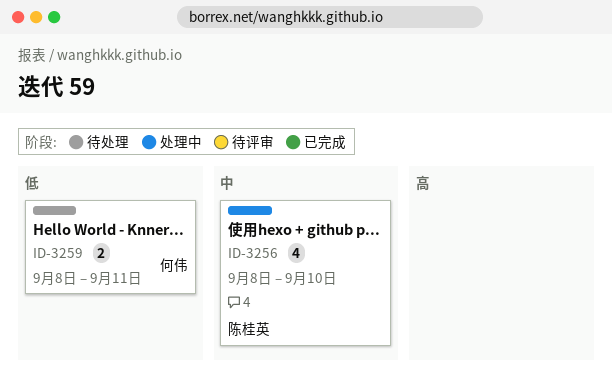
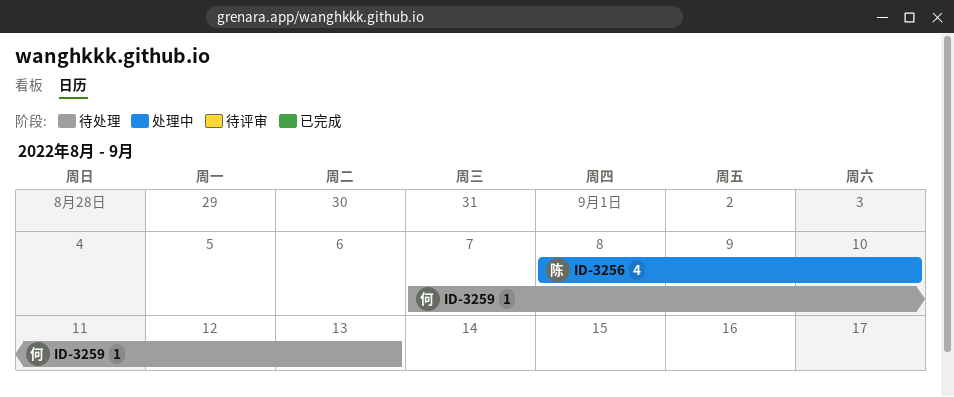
ID-3259, estimate: 2 -> 1
ID-3259, start: Sep 8 -> Sep 7
ID-3259, due: Sep 11 -> Sep 13

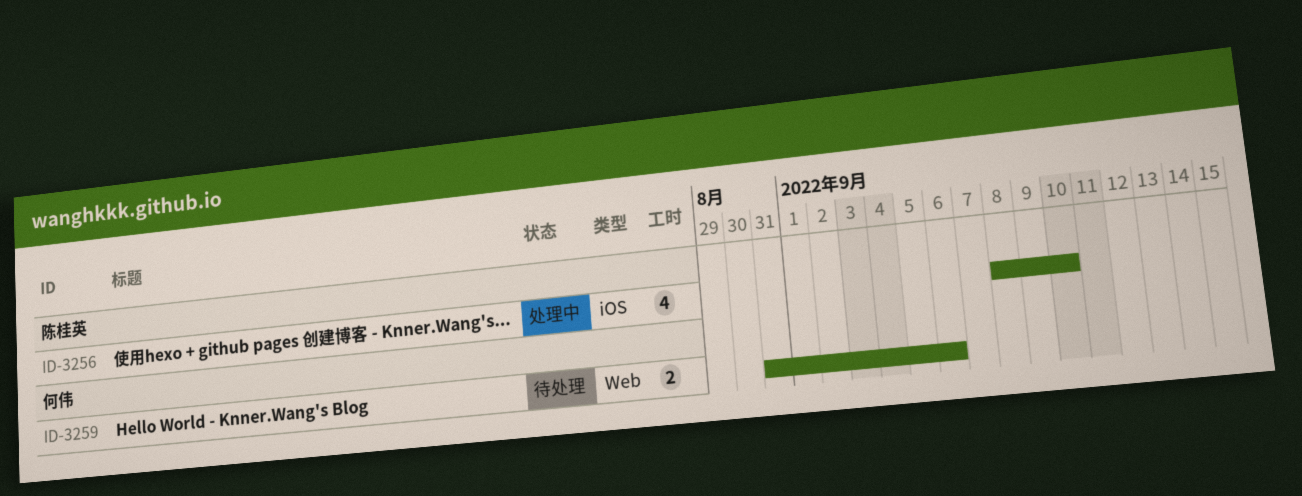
ID-3259, estimate: 1 -> 2
ID-3259, start: Sep 7 -> Aug 31
ID-3259, due: Sep 13 -> Sep 6

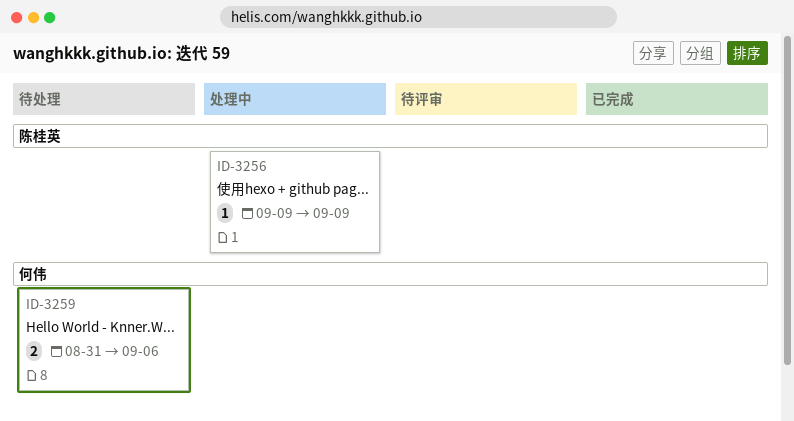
ID-3256, estimate: 4 -> 1
ID-3256, start: Sep 8 -> Sep 9
ID-3256, due: Sep 10 -> Sep 9

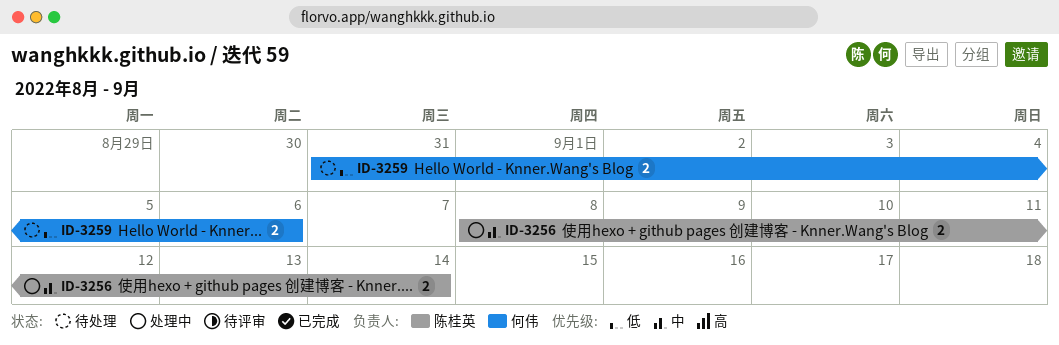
ID-3256, estimate: 1 -> 2
ID-3256, start: Sep 9 -> Sep 8
ID-3256, due: Sep 9 -> Sep 14

